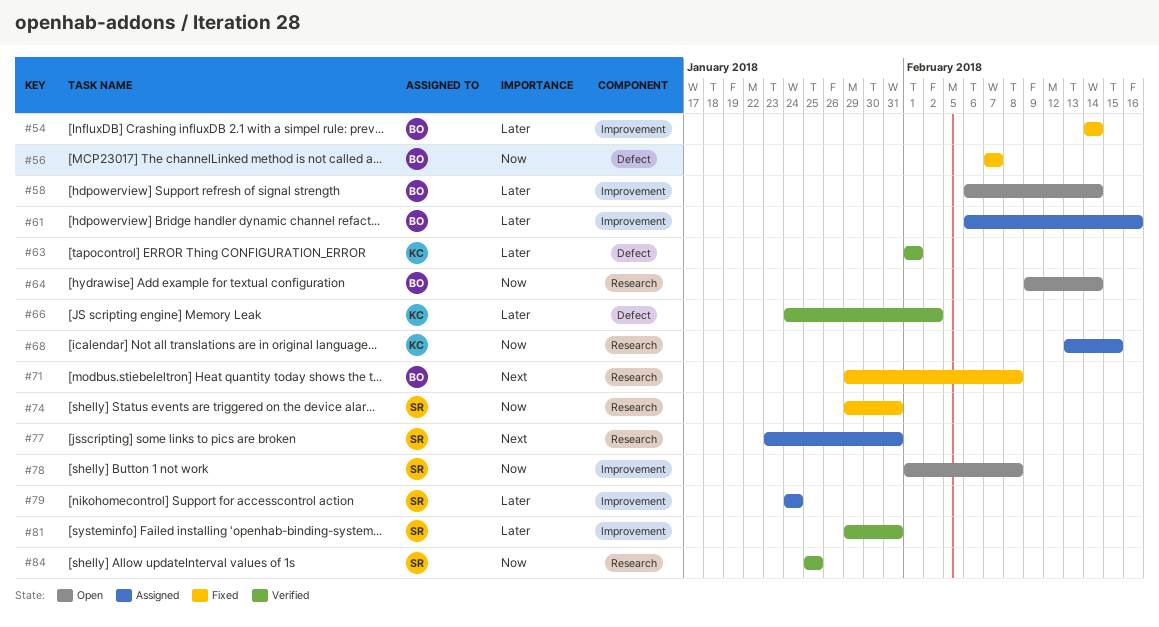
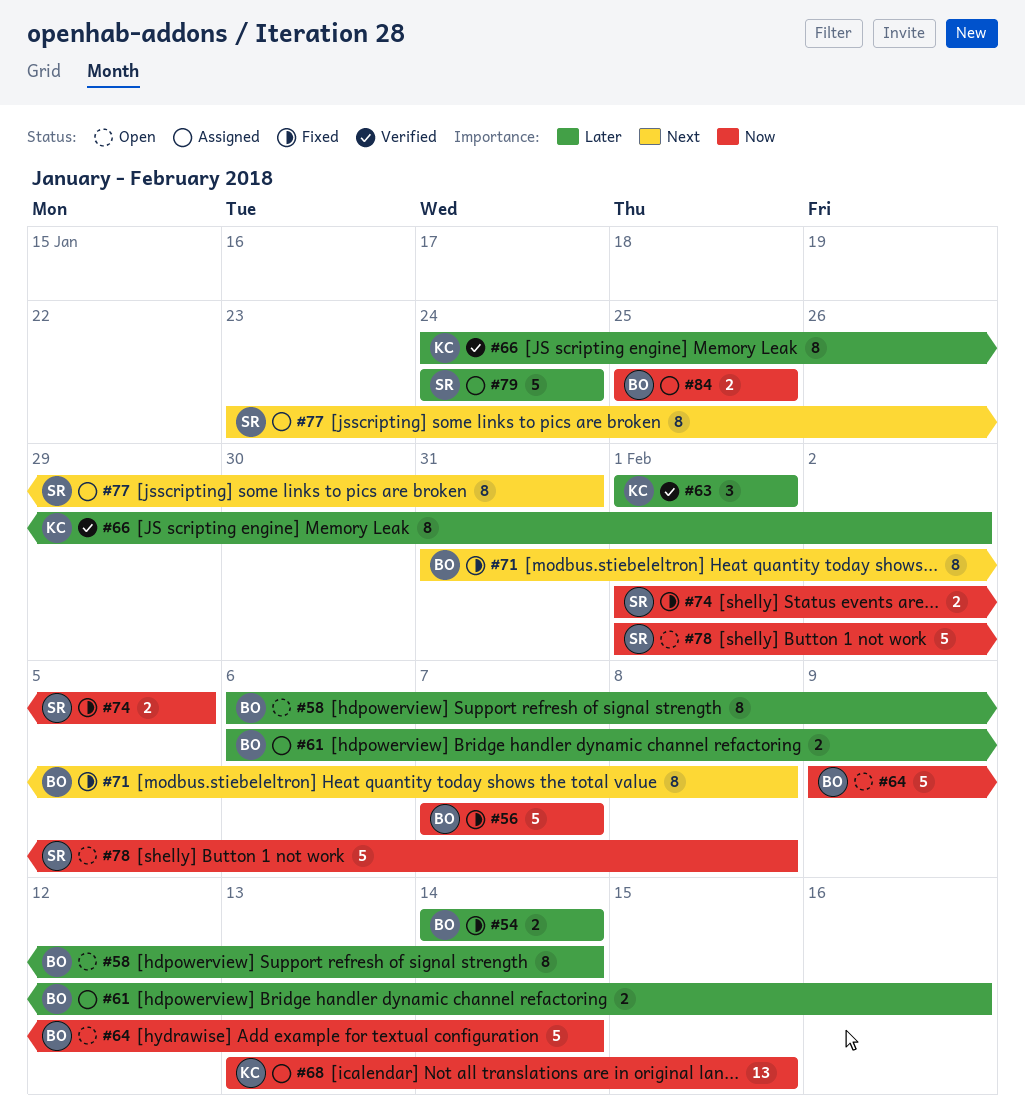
#71, start: Jan 29 -> Jan 31
#74, start: Jan 29 -> Feb 1
#74, due: Jan 31 -> Feb 5
#81: present -> none
#84, status: Verified -> Assigned
#84, owner: SR -> BO

